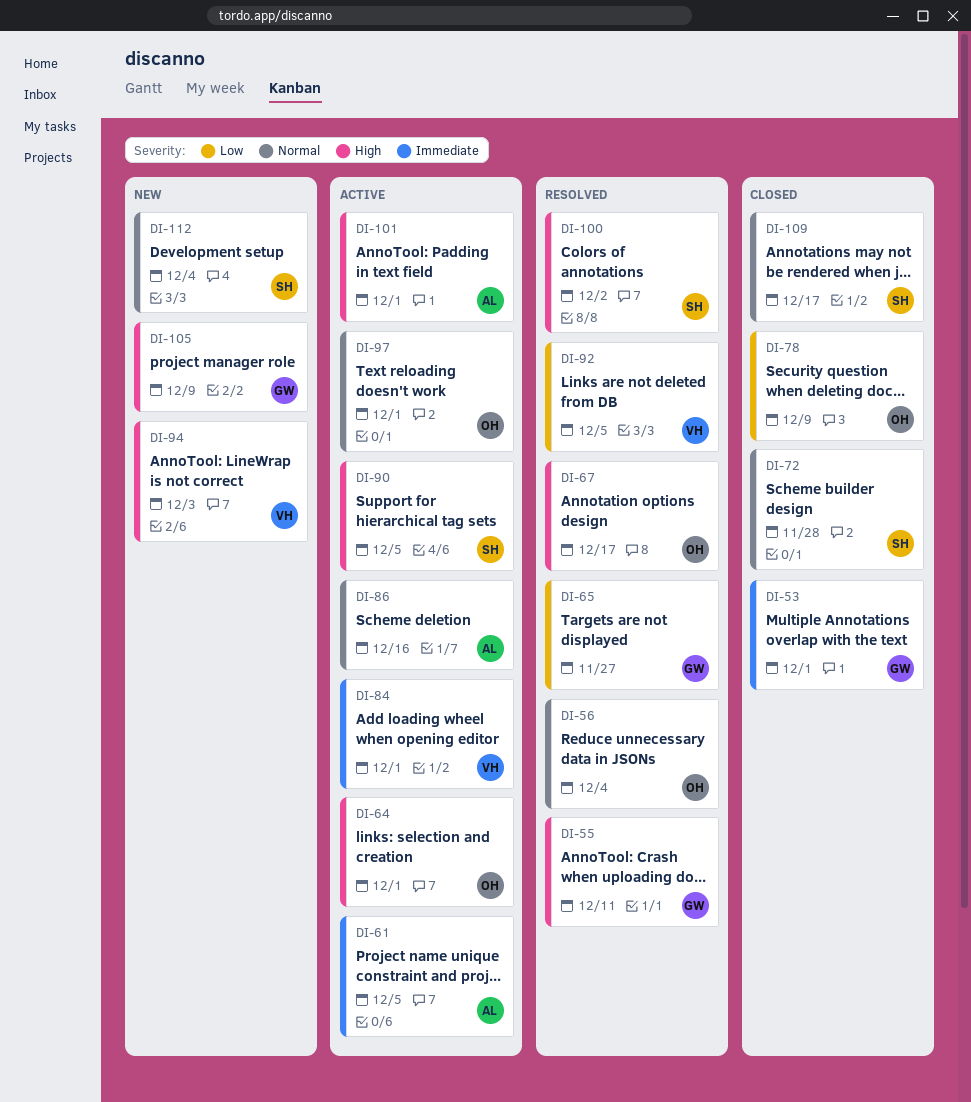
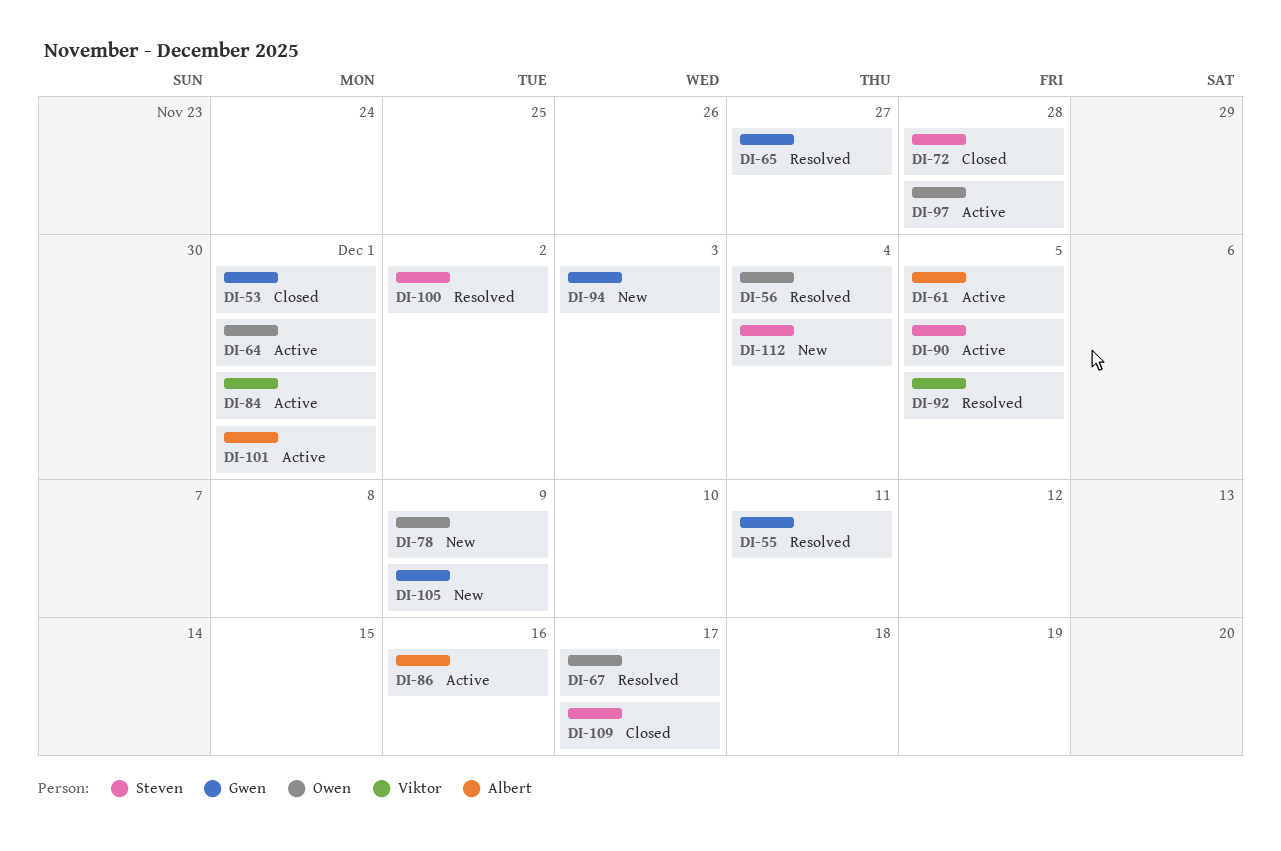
DI-78, status: Closed -> New
DI-94, owner: Viktor -> Gwen
DI-97, due: Dec 1 -> Nov 28

